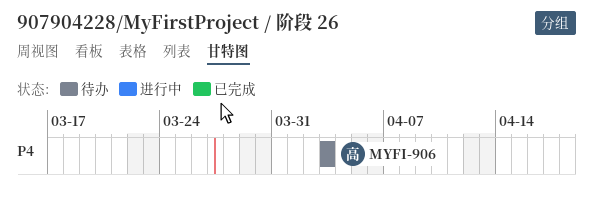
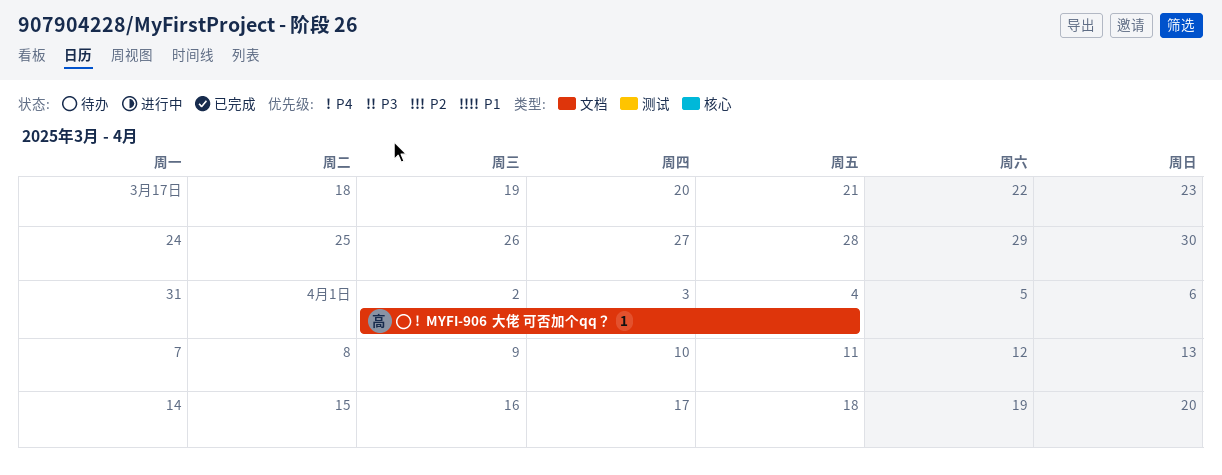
MYFI-906, start: Apr 3 -> Apr 2
MYFI-906, due: Apr 3 -> Apr 4

